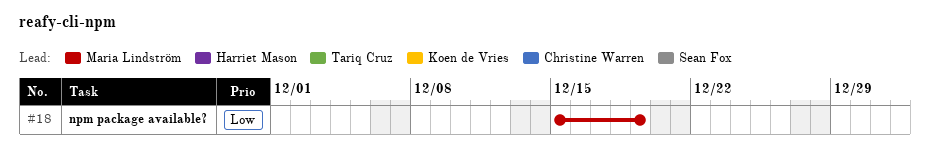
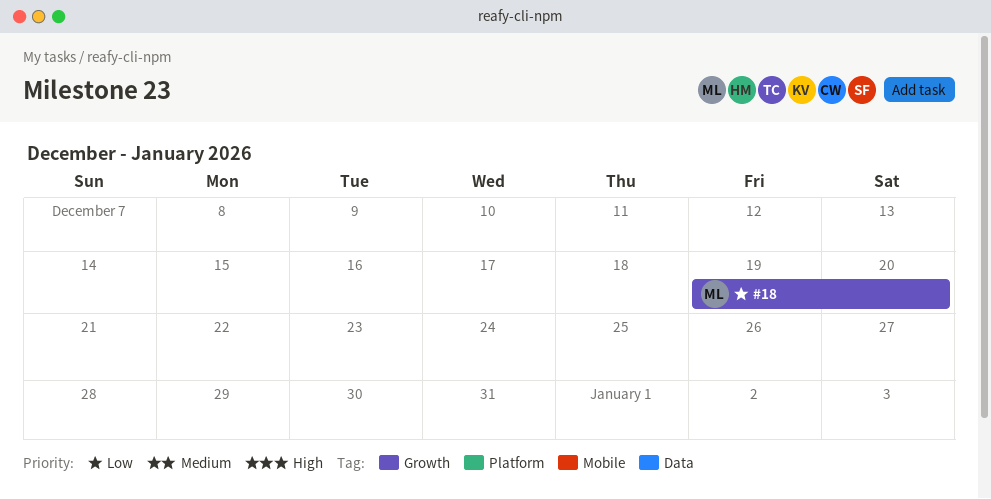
#18, start: Dec 15 -> Dec 19
#18, due: Dec 19 -> Dec 20

